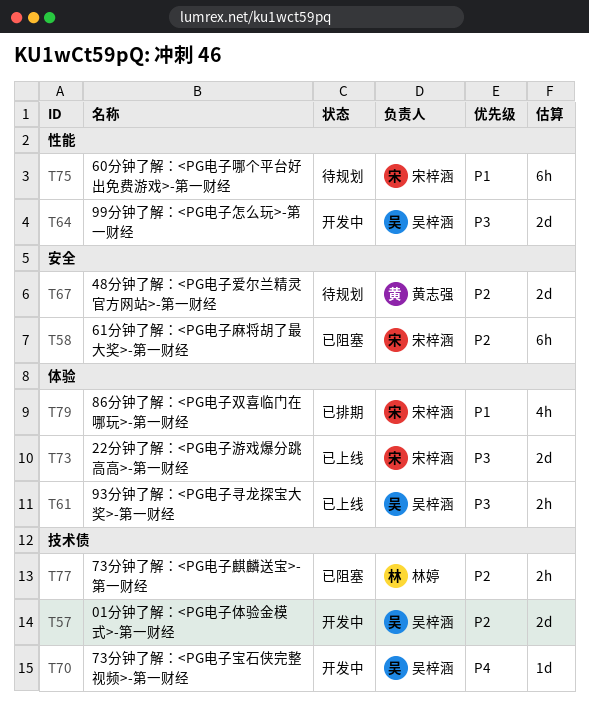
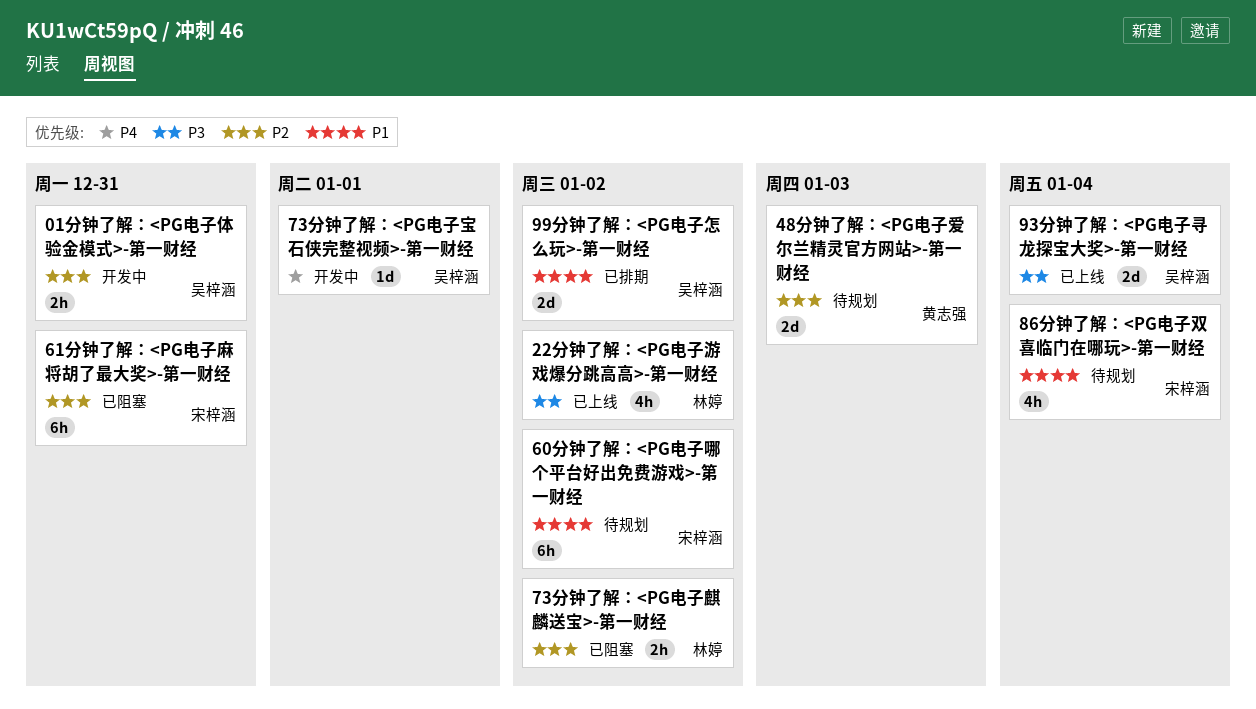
01分钟了解：<PG电子体验金模式>-第一财经, estimate: 2d -> 2h
22分钟了解：<PG电子游戏爆分跳高高>-第一财经, owner: 宋梓涵 -> 林婷
22分钟了解：<PG电子游戏爆分跳高高>-第一财经, estimate: 2d -> 4h
86分钟了解：<PG电子双喜临门在哪玩>-第一财经, status: 已排期 -> 待规划
93分钟了解：<PG电子寻龙探宝大奖>-第一财经, estimate: 2h -> 2d
99分钟了解：<PG电子怎么玩>-第一财经, status: 开发中 -> 已排期
99分钟了解：<PG电子怎么玩>-第一财经, priority: P3 -> P1

